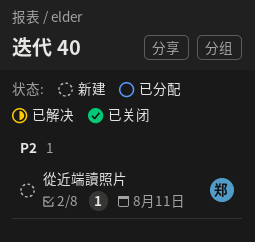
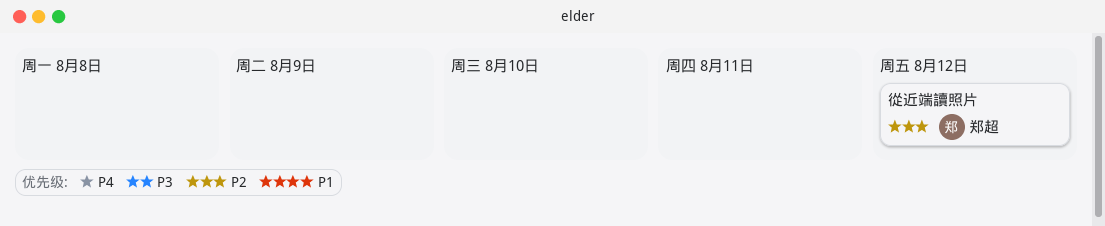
從近端讀照片, due: Aug 11 -> Aug 12

